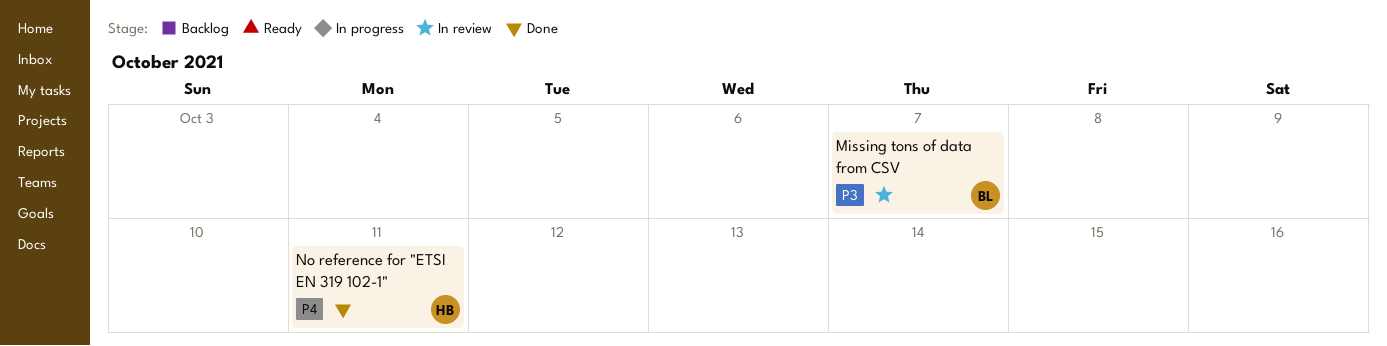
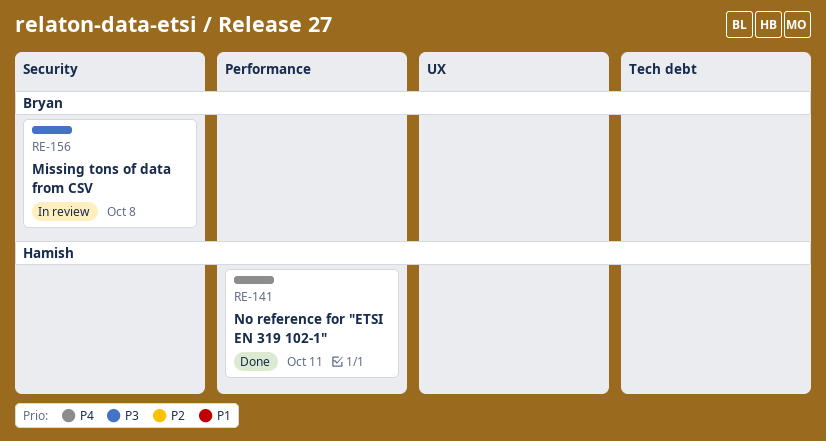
Missing tons of data from CSV, due: Oct 7 -> Oct 8

